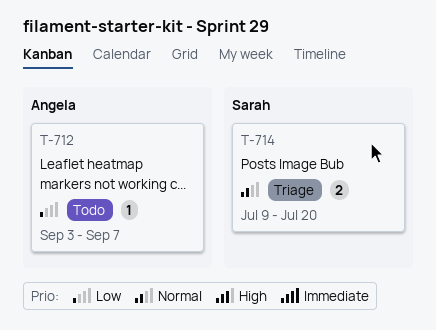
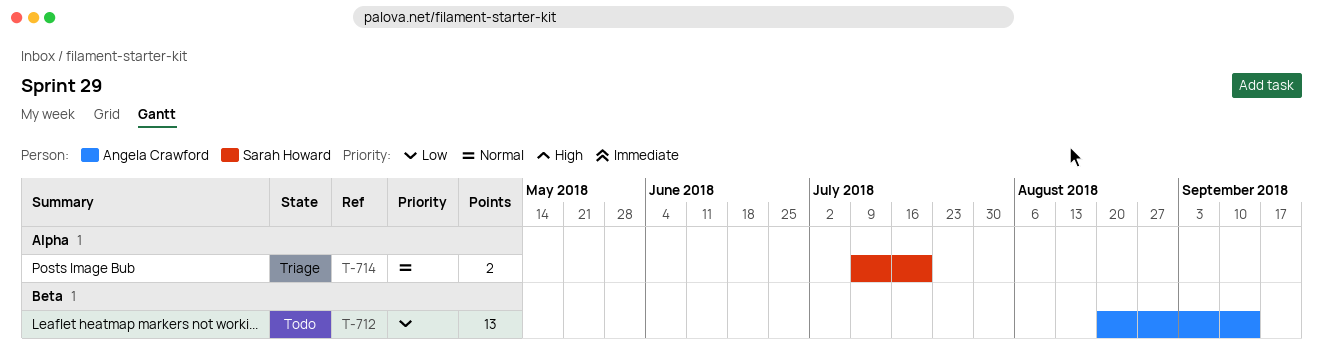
T-712, estimate: 1 -> 13
T-712, start: Sep 3 -> Aug 20
T-712, due: Sep 7 -> Sep 14

